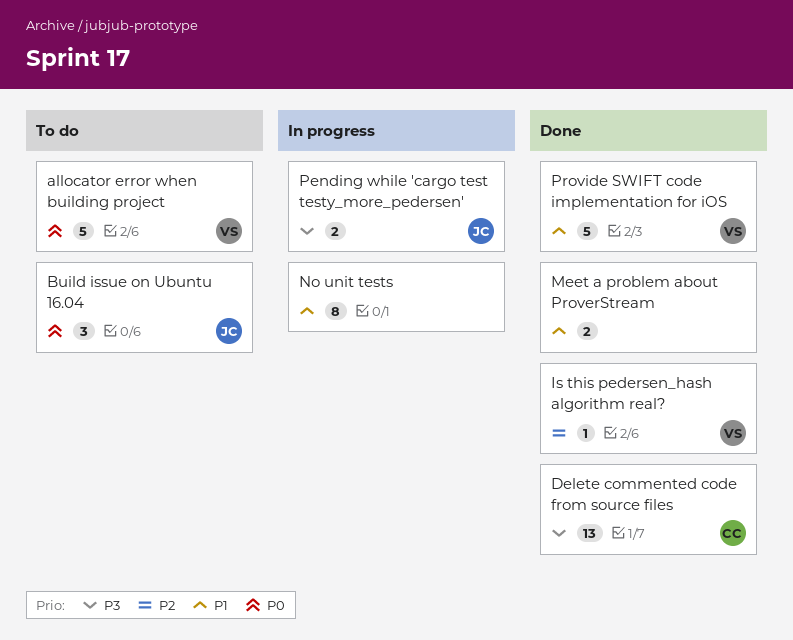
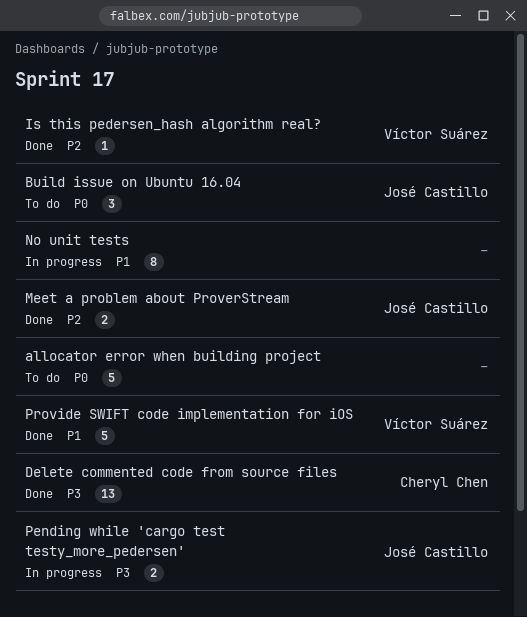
allocator error when building project, owner: Víctor Suárez -> none
Meet a problem about ProverStream, owner: none -> José Castillo
Meet a problem about ProverStream, priority: P1 -> P2

